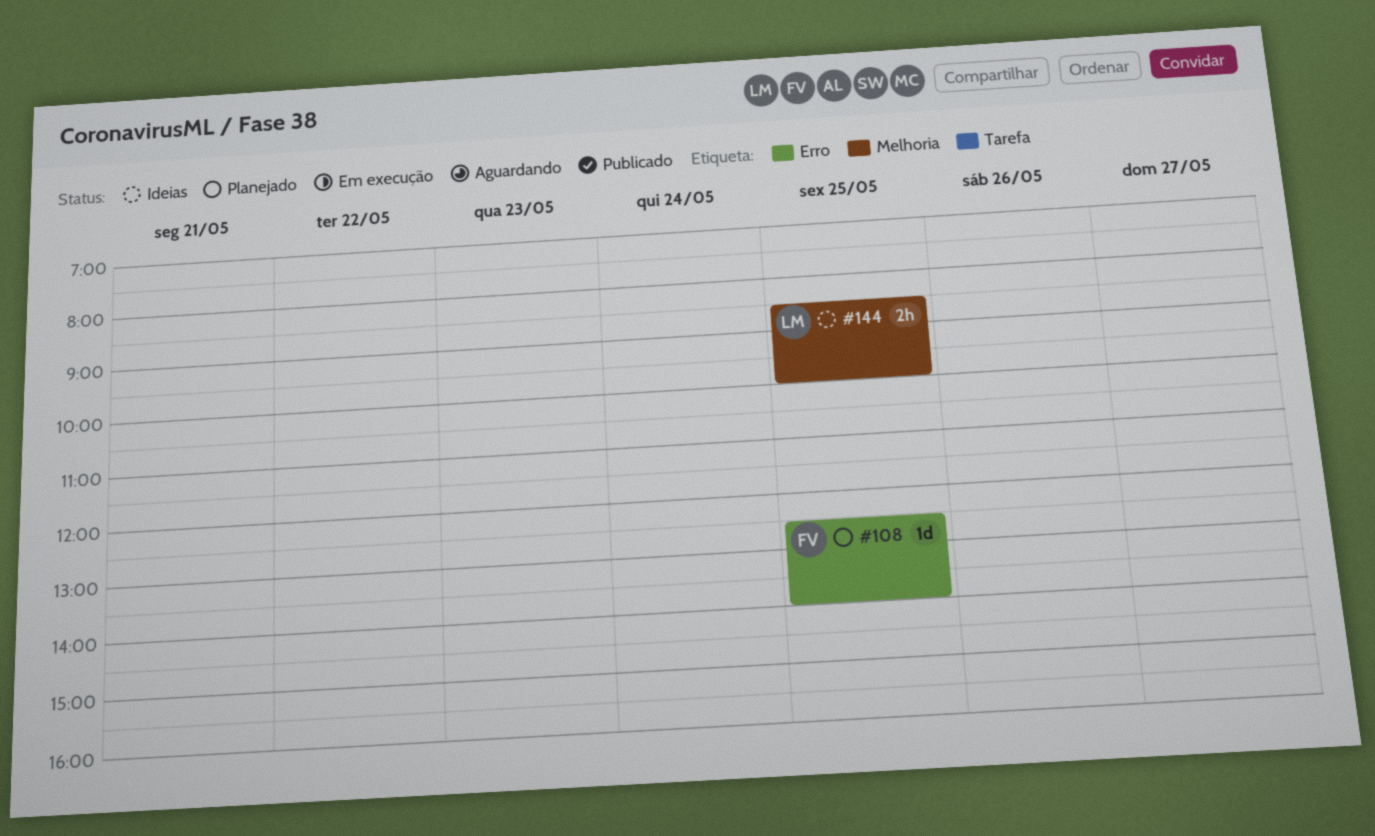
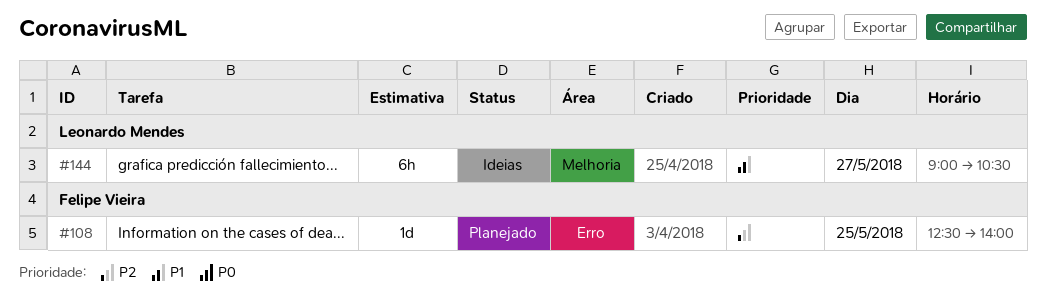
#144, estimate: 2h -> 6h
#144, day: May 25 -> May 27
#144, begins: 08:30 -> 09:00
#144, ends: 10:00 -> 10:30

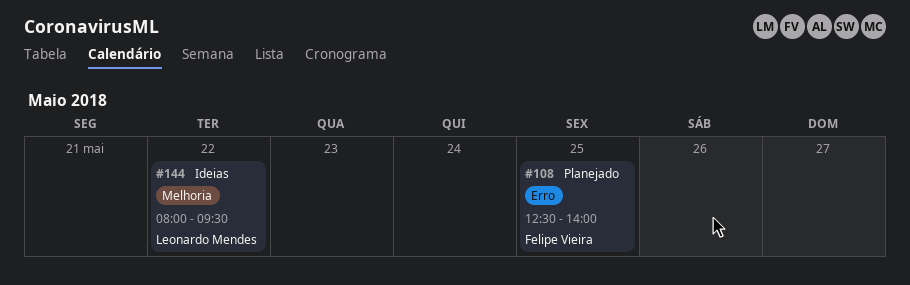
#144, day: May 27 -> May 22
#144, begins: 09:00 -> 08:00
#144, ends: 10:30 -> 09:30

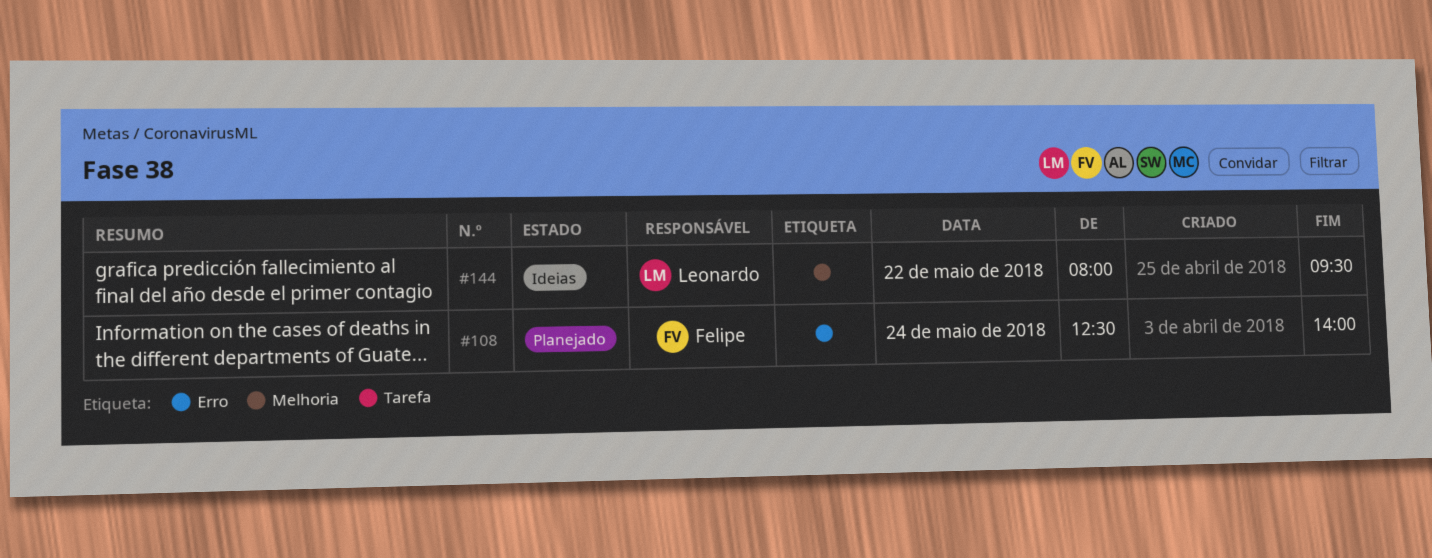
#108, day: May 25 -> May 24

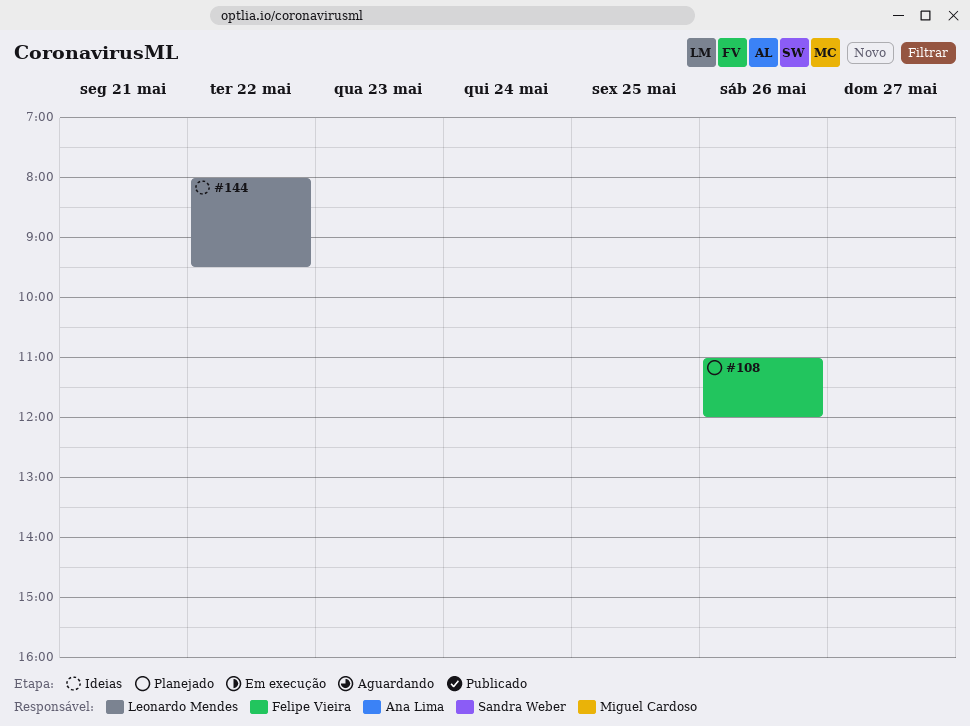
#108, day: May 24 -> May 26
#108, begins: 12:30 -> 11:00
#108, ends: 14:00 -> 12:00

